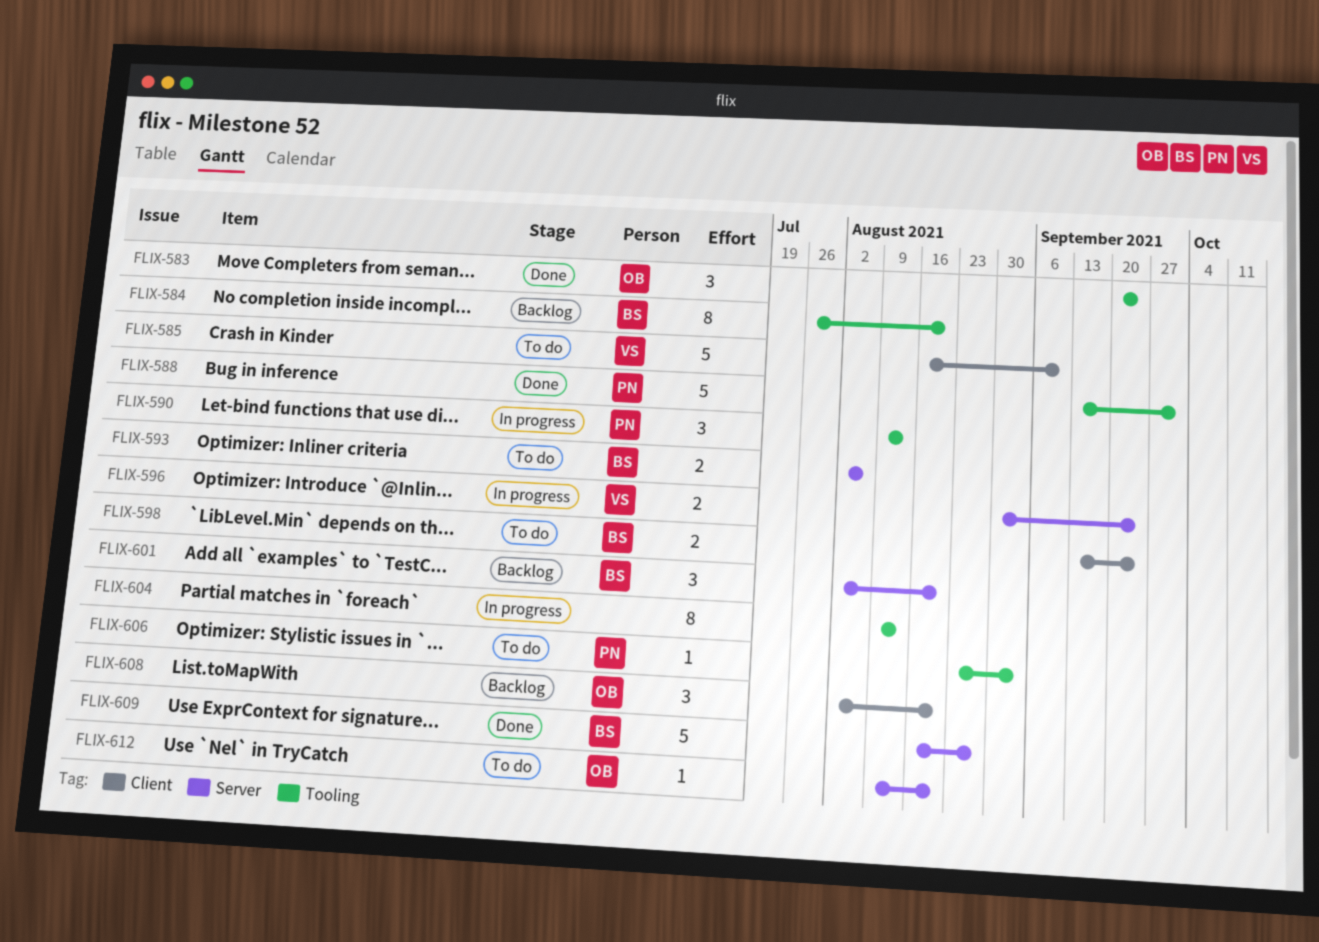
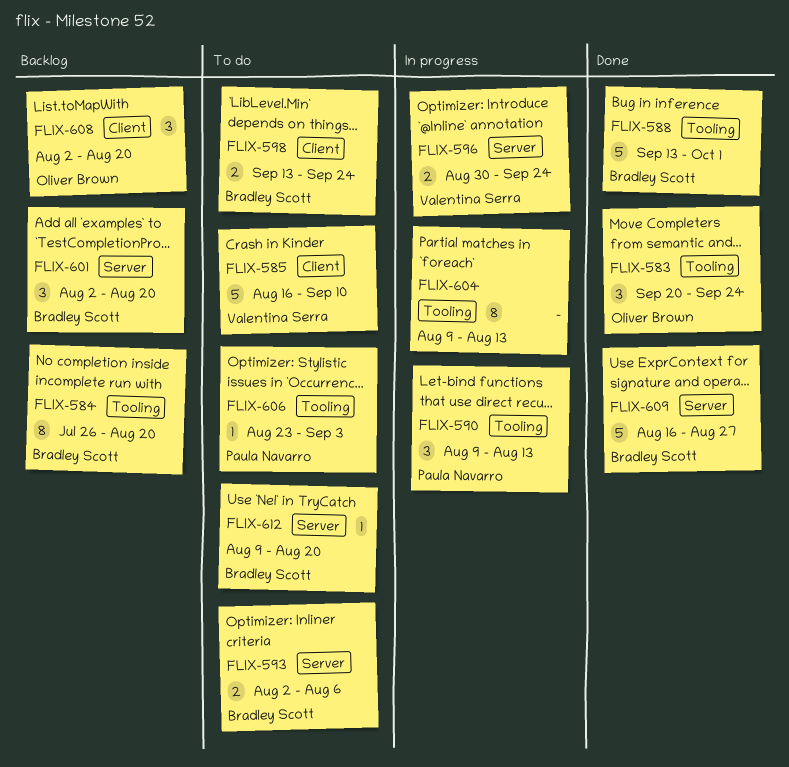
FLIX-588, owner: Paula Navarro -> Bradley Scott
FLIX-612, owner: Oliver Brown -> Bradley Scott

